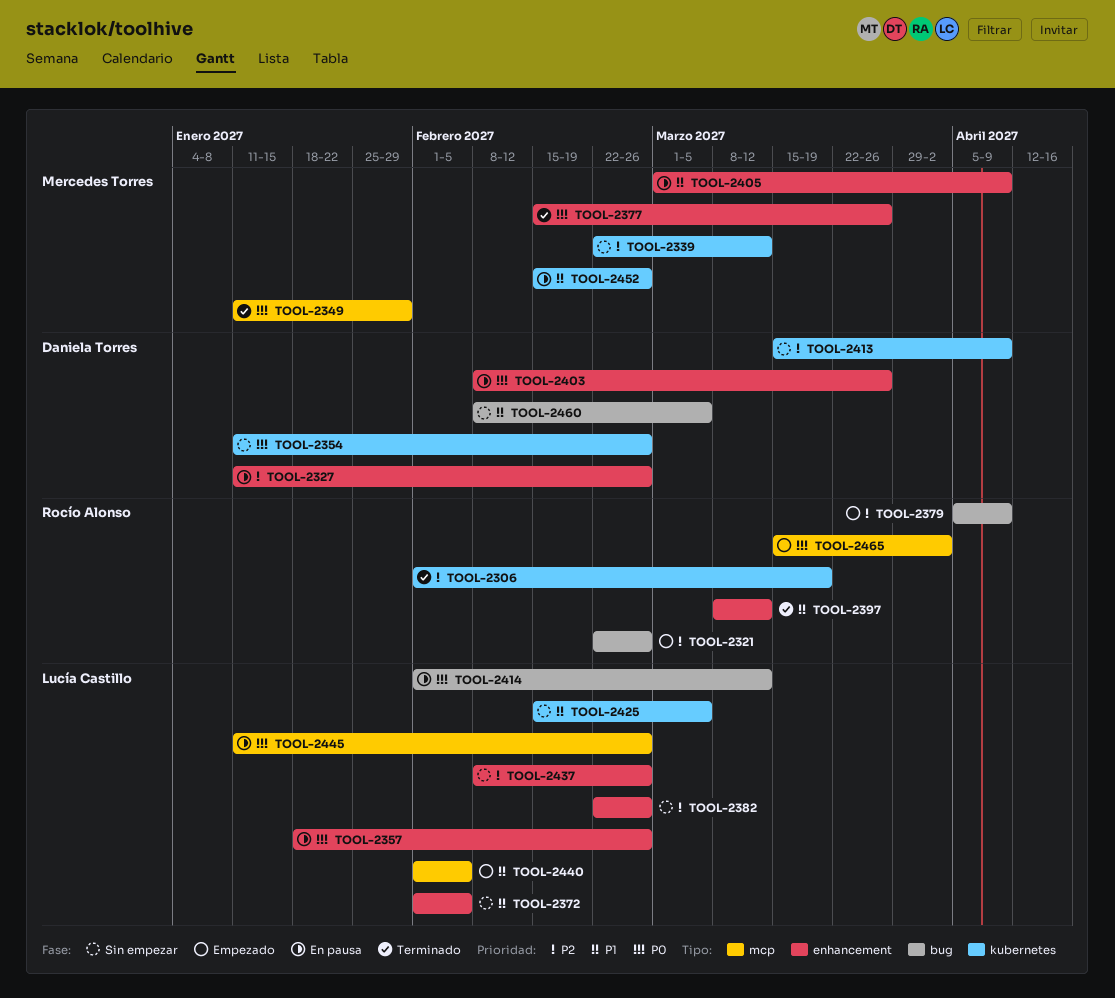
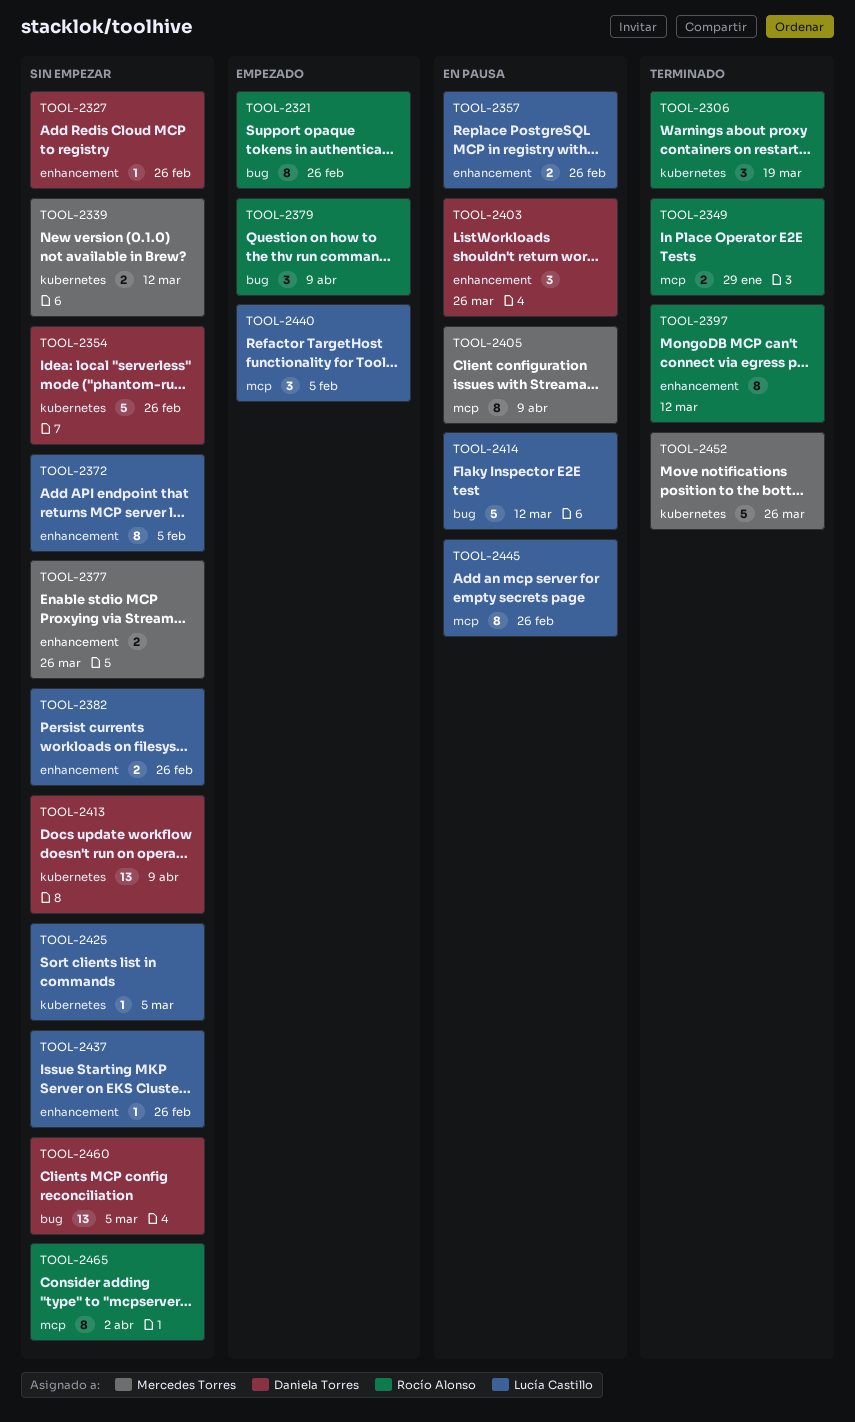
TOOL-2327, status: En pausa -> Sin empezar
TOOL-2349, owner: Mercedes Torres -> Rocío Alonso
TOOL-2377, status: Terminado -> Sin empezar
TOOL-2405, label: enhancement -> mcp
TOOL-2452, status: En pausa -> Terminado
TOOL-2452, due: Feb 26 -> Mar 26
TOOL-2465, status: Empezado -> Sin empezar

